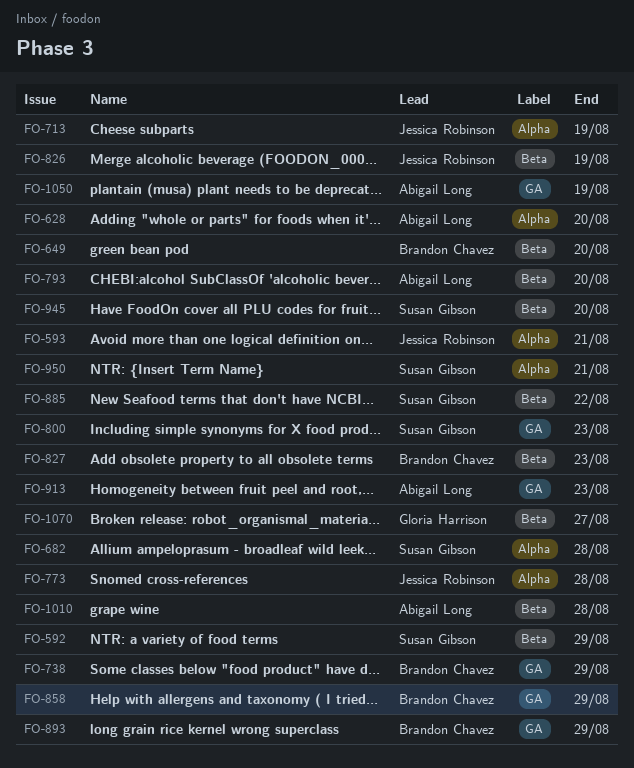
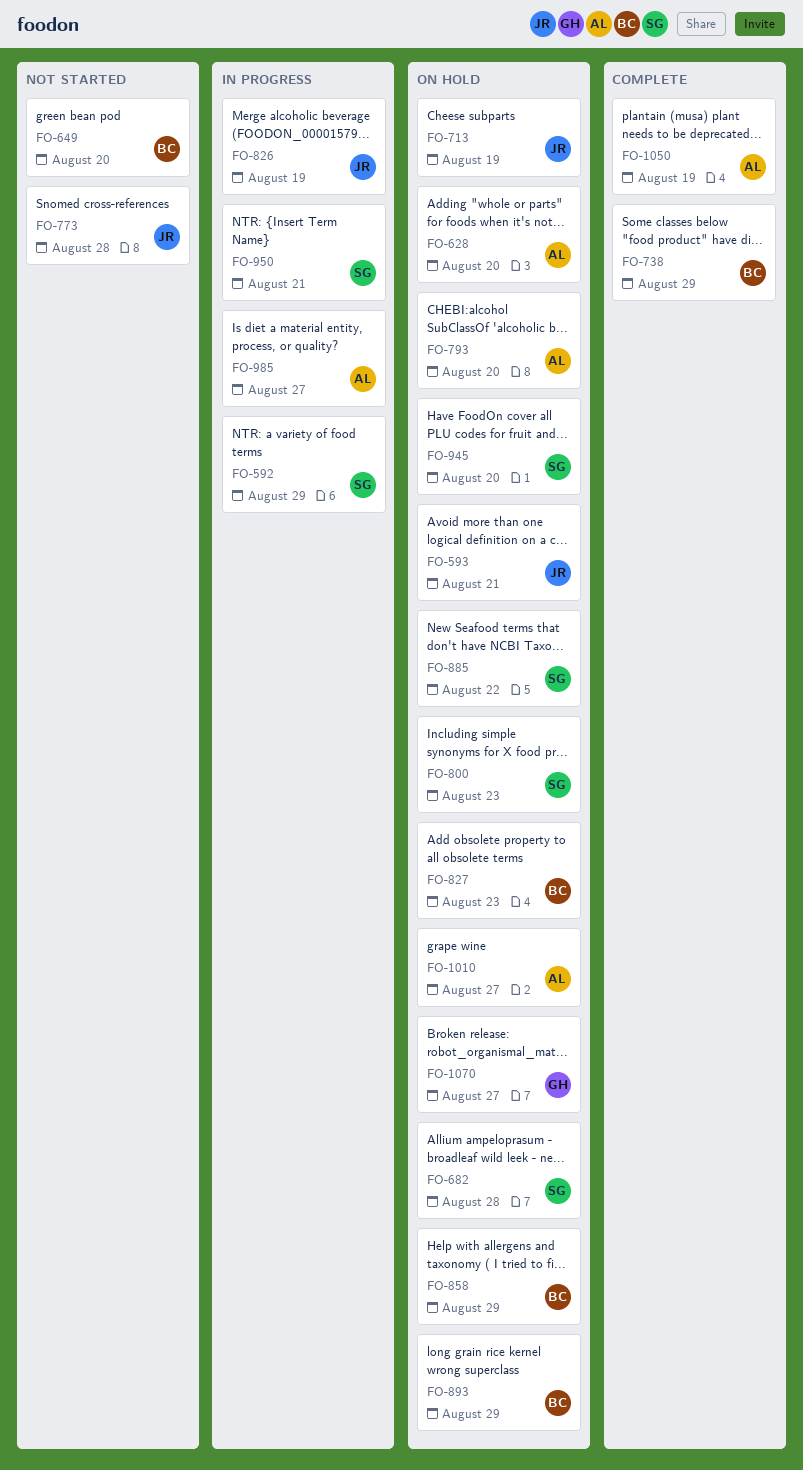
FO-913: present -> none
FO-985: none -> present
FO-1010, due: Aug 28 -> Aug 27

